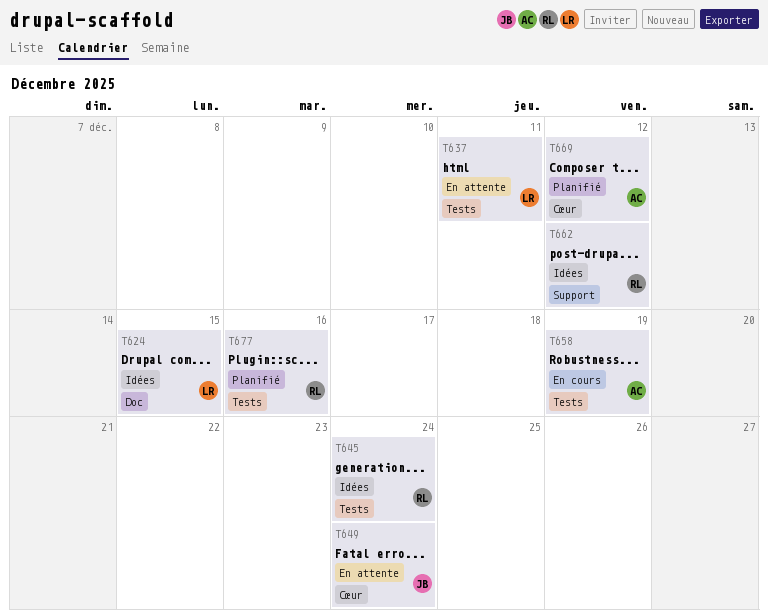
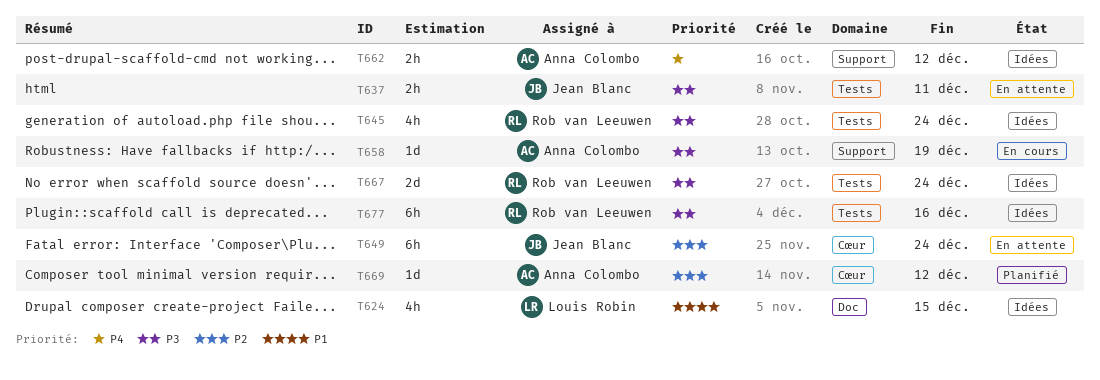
T637, owner: Louis Robin -> Jean Blanc
T658, label: Tests -> Support
T662, owner: Rob van Leeuwen -> Anna Colombo
T667: none -> present
T677, status: Planifié -> Idées

